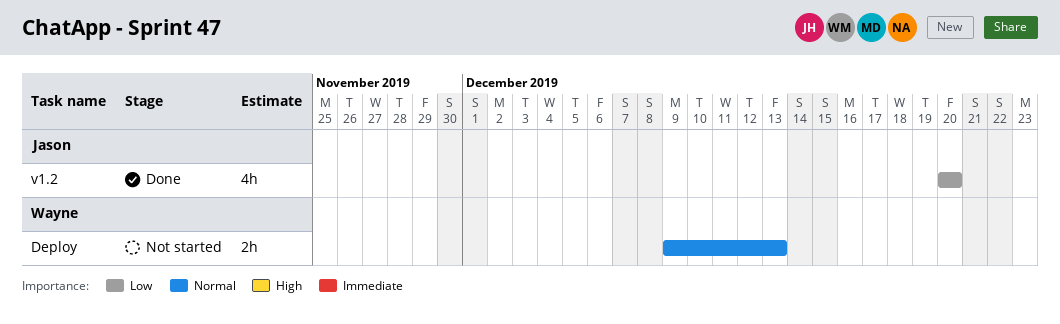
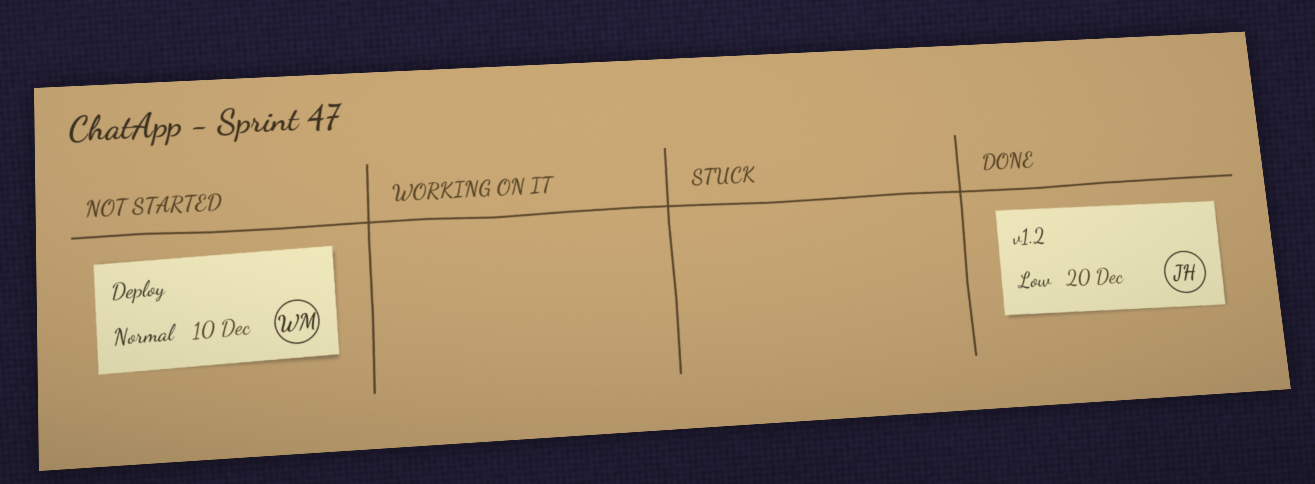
Deploy, due: Dec 13 -> Dec 10

